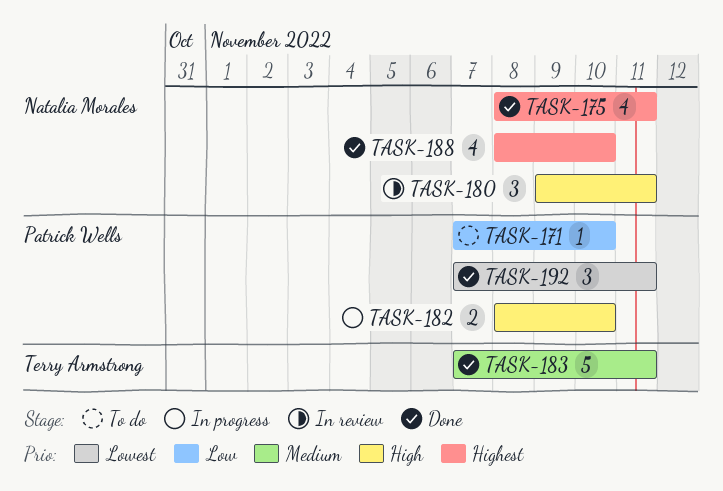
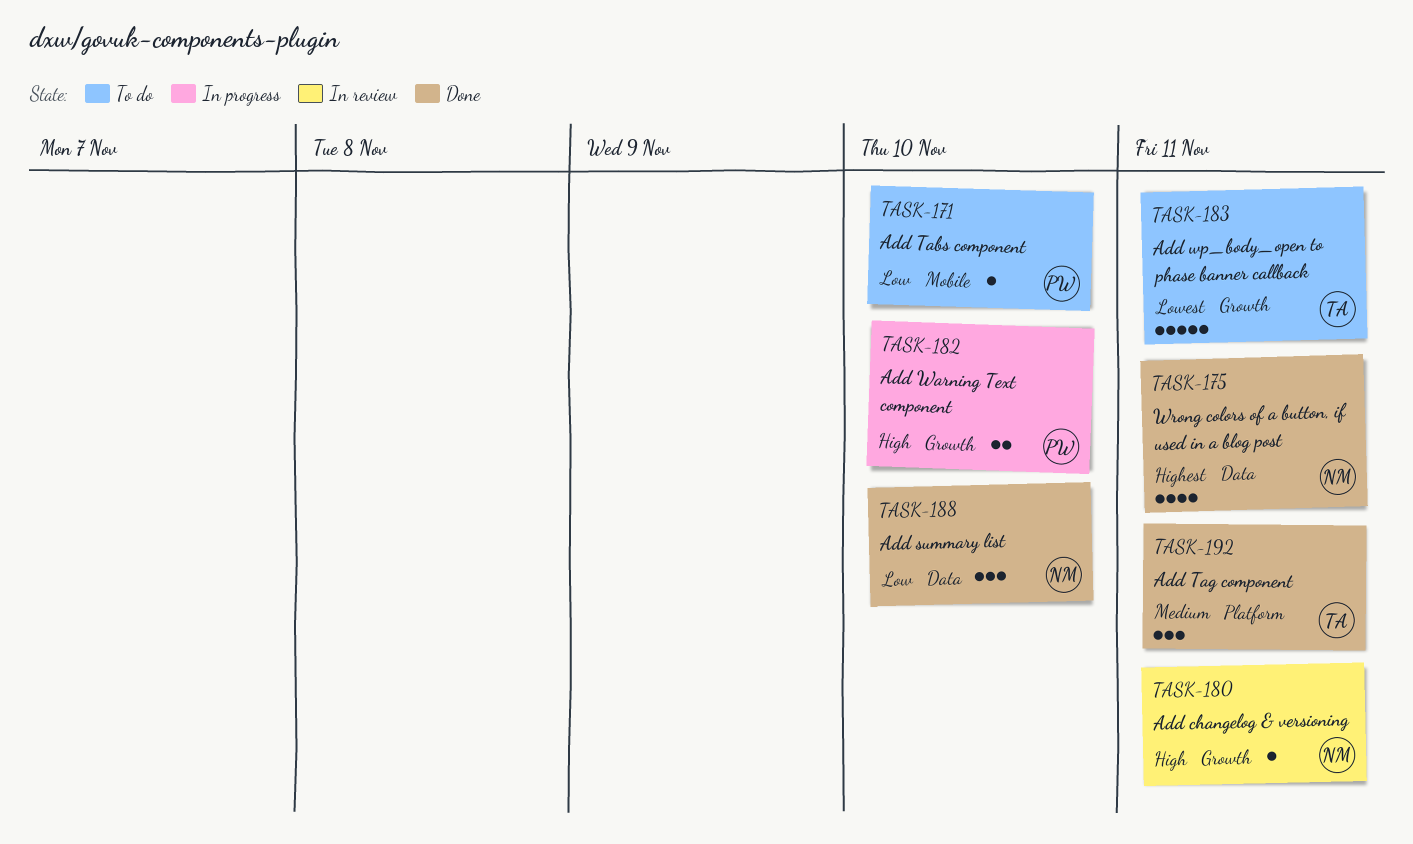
TASK-180, estimate: 3 -> 1
TASK-183, status: Done -> To do
TASK-183, priority: Medium -> Lowest
TASK-188, priority: Highest -> Low
TASK-188, estimate: 4 -> 3
TASK-192, owner: Patrick Wells -> Terry Armstrong
TASK-192, priority: Lowest -> Medium

